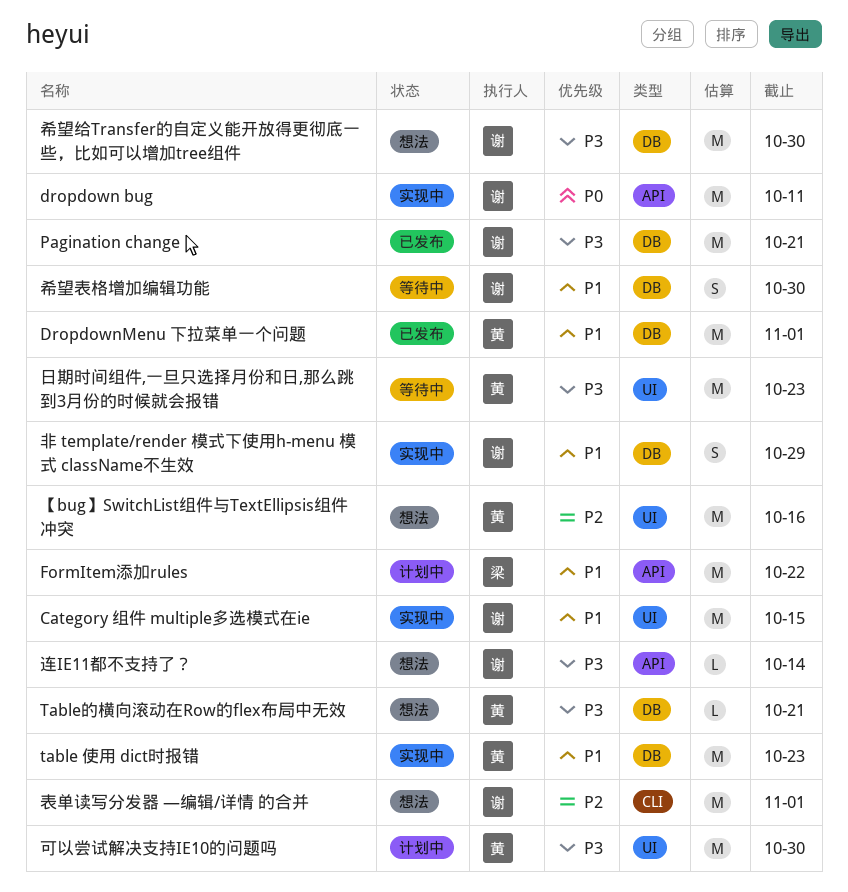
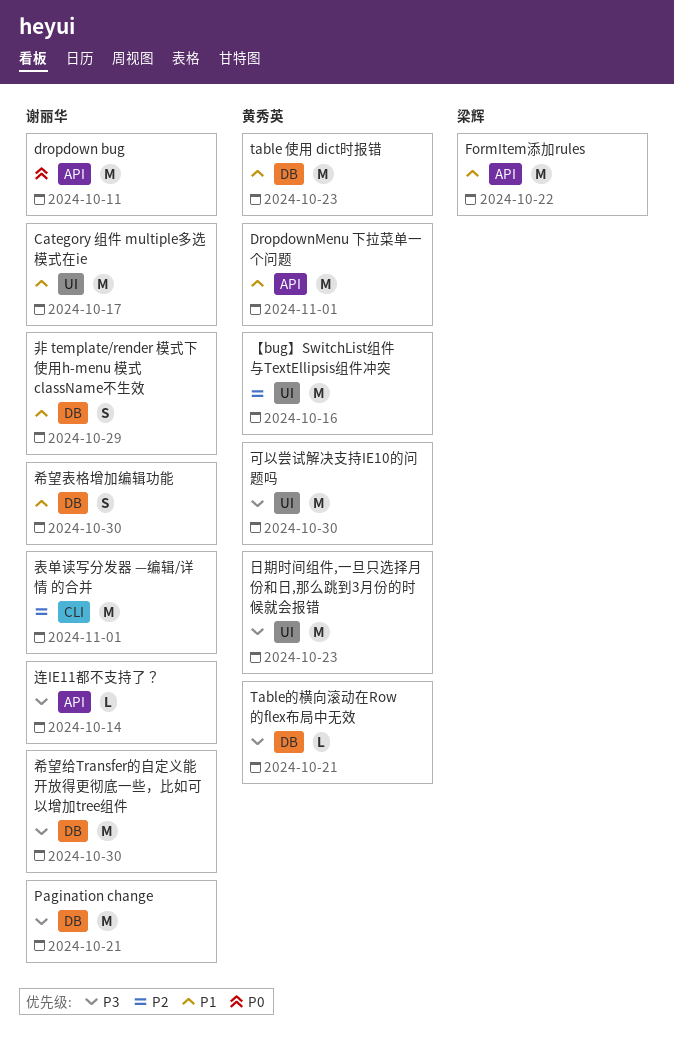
Category 组件 multiple多选模式在ie, due: Oct 15 -> Oct 17
DropdownMenu 下拉菜单一个问题, label: DB -> API

